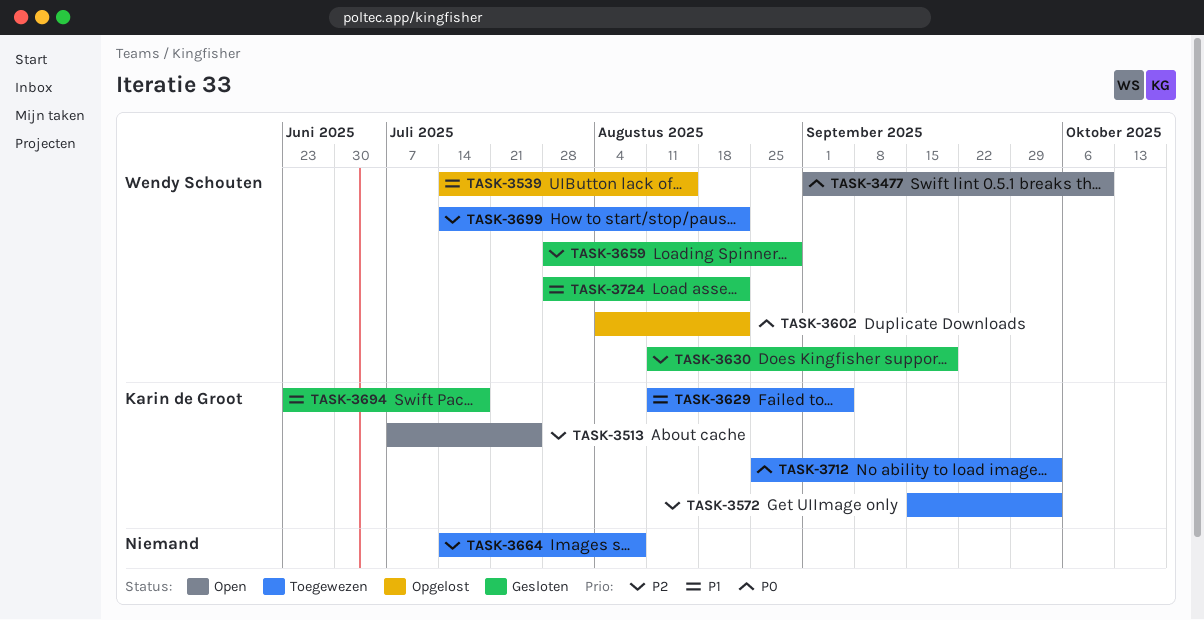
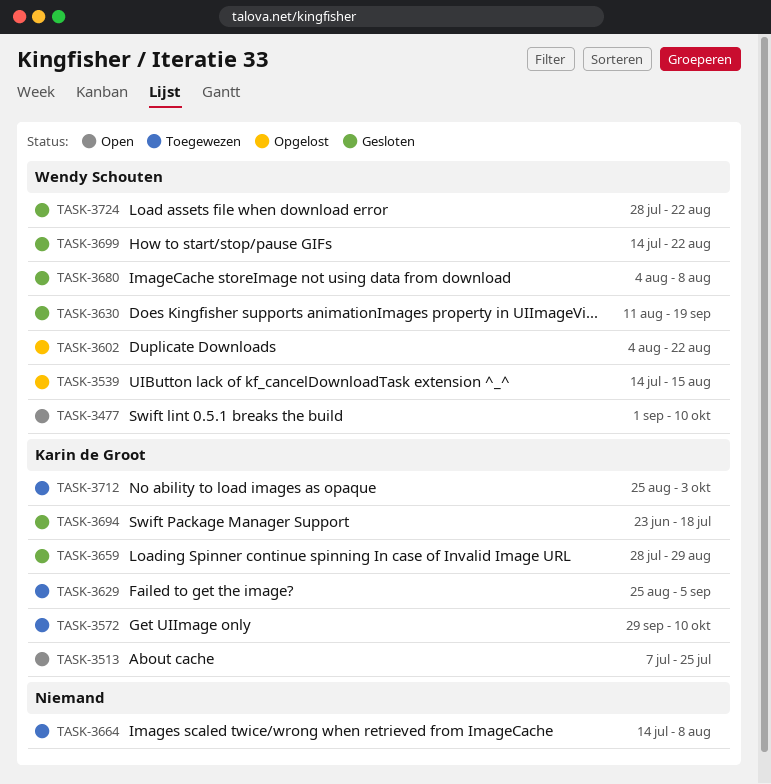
TASK-3572, start: Sep 15 -> Sep 29
TASK-3572, due: Oct 3 -> Oct 10
TASK-3629, start: Aug 11 -> Aug 25
TASK-3659, owner: Wendy Schouten -> Karin de Groot
TASK-3680: none -> present
TASK-3699, status: Toegewezen -> Gesloten

